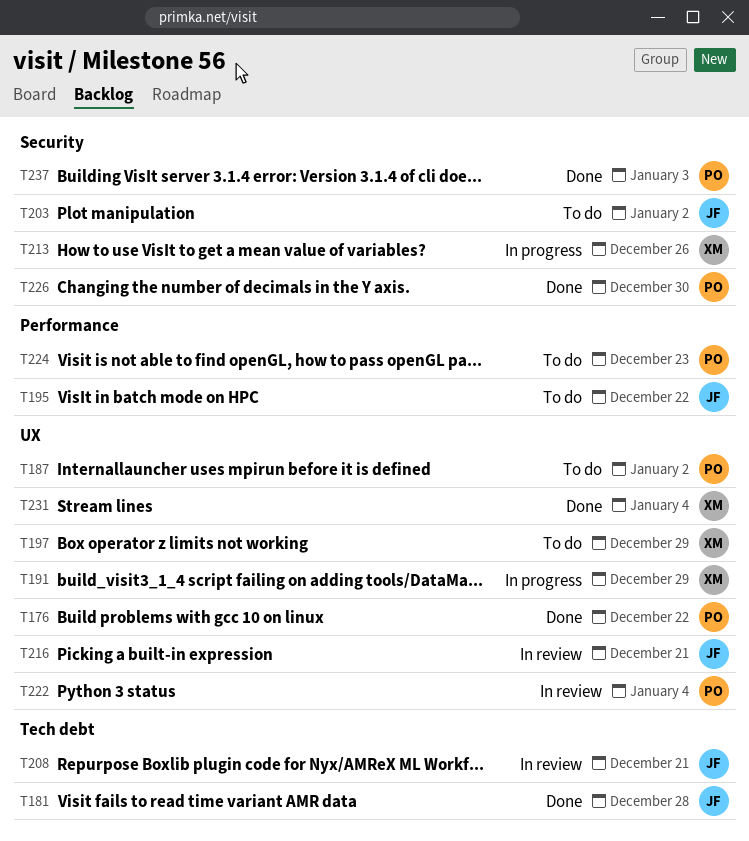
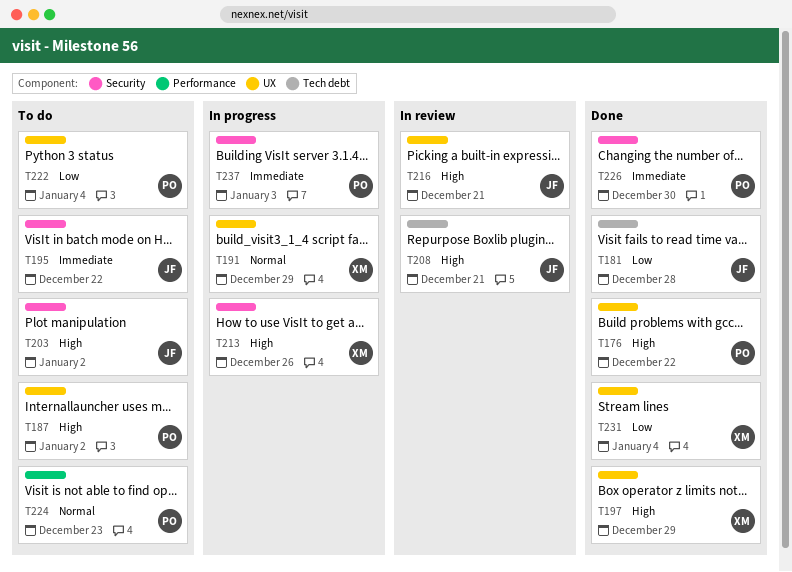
T195, label: Performance -> Security
T197, status: To do -> Done
T222, status: In review -> To do
T237, status: Done -> In progress

